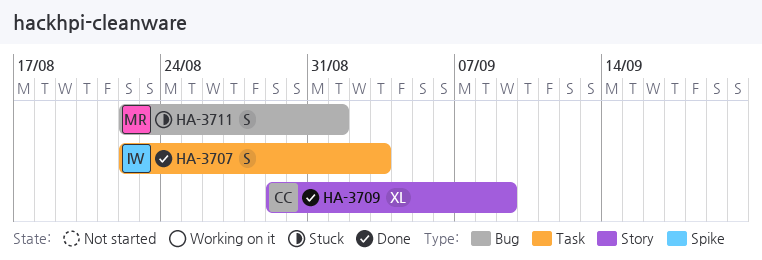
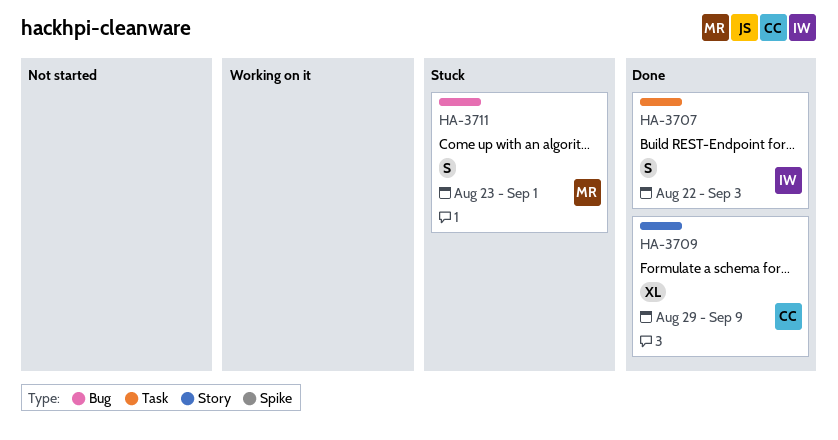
HA-3711, start: Aug 22 -> Aug 23

